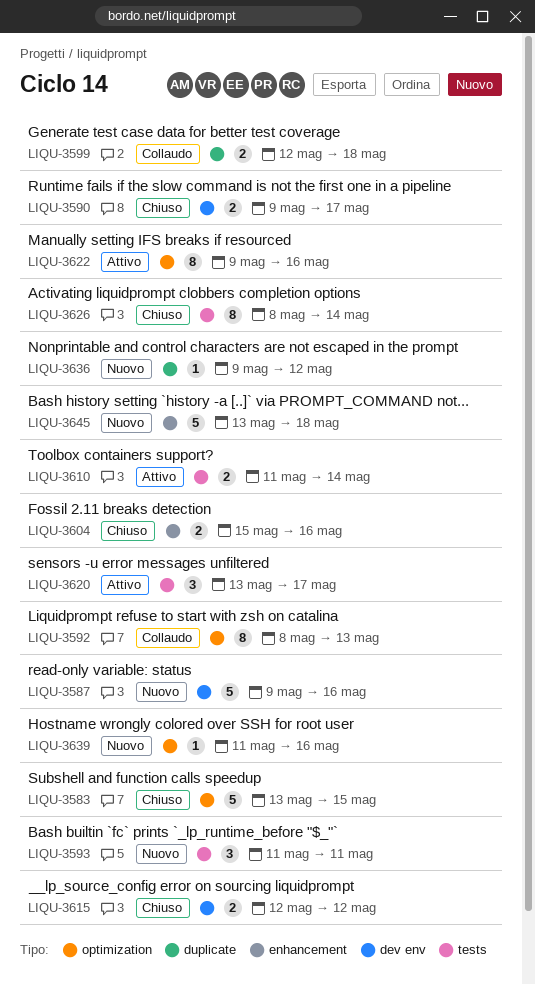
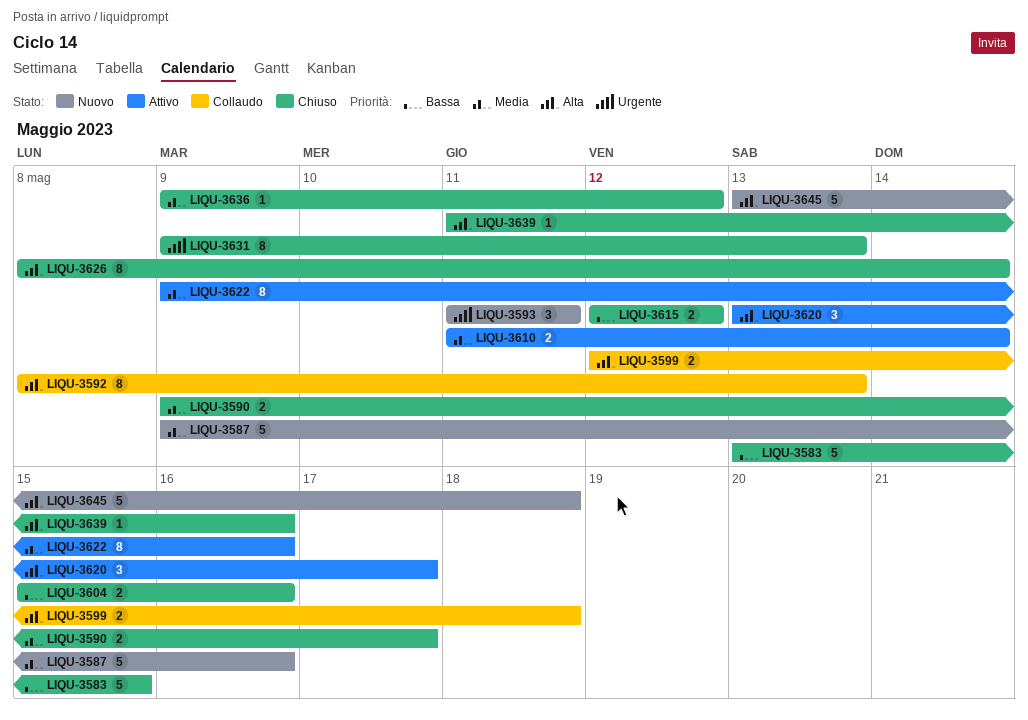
LIQU-3631: none -> present
LIQU-3636, status: Nuovo -> Chiuso
LIQU-3639, status: Nuovo -> Chiuso

